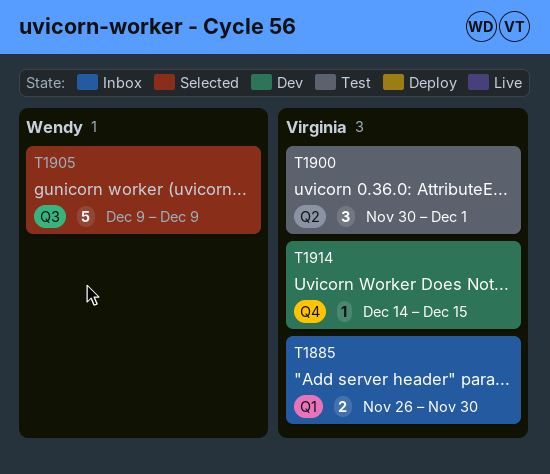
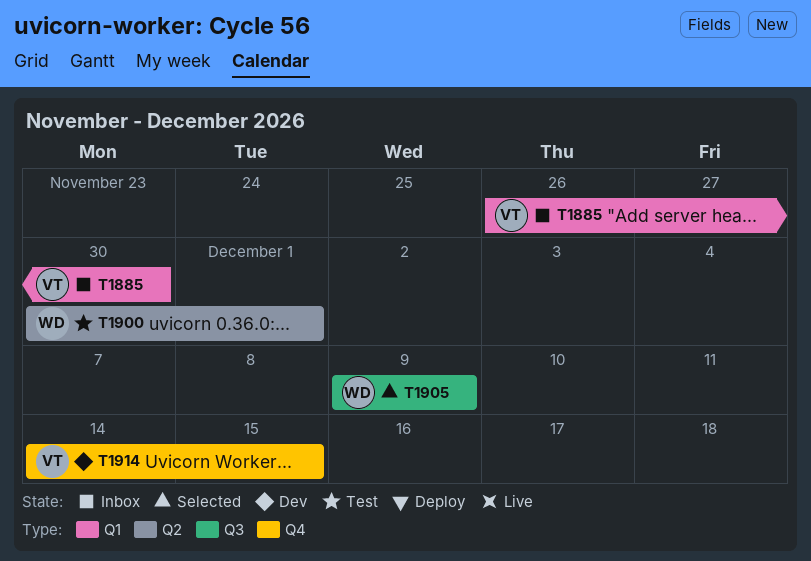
T1900, owner: Virginia -> Wendy

